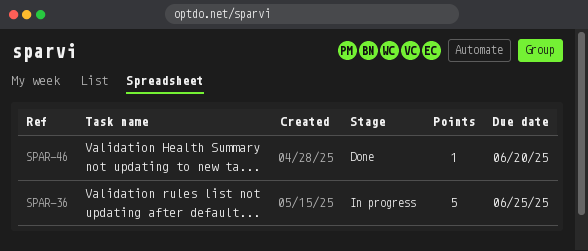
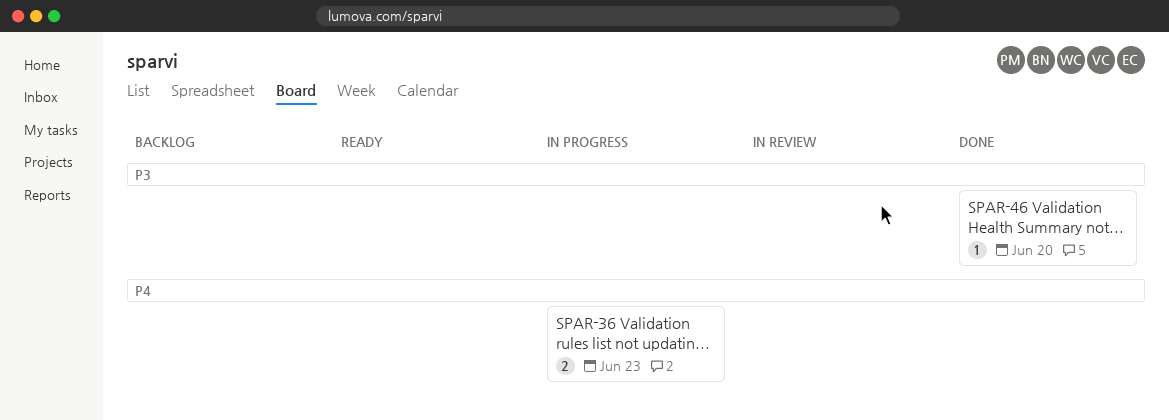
SPAR-36, estimate: 5 -> 2
SPAR-36, due: Jun 25 -> Jun 23

